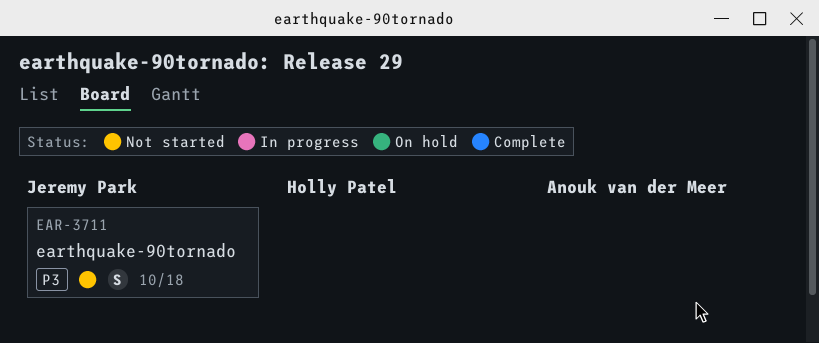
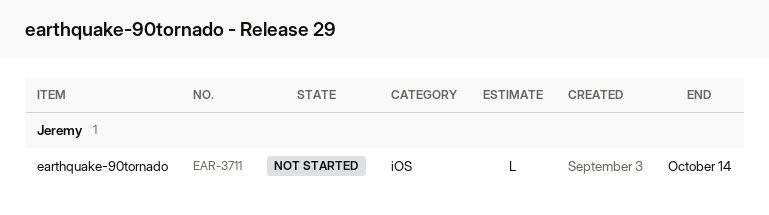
EAR-3711, estimate: S -> L
EAR-3711, due: Oct 18 -> Oct 14

